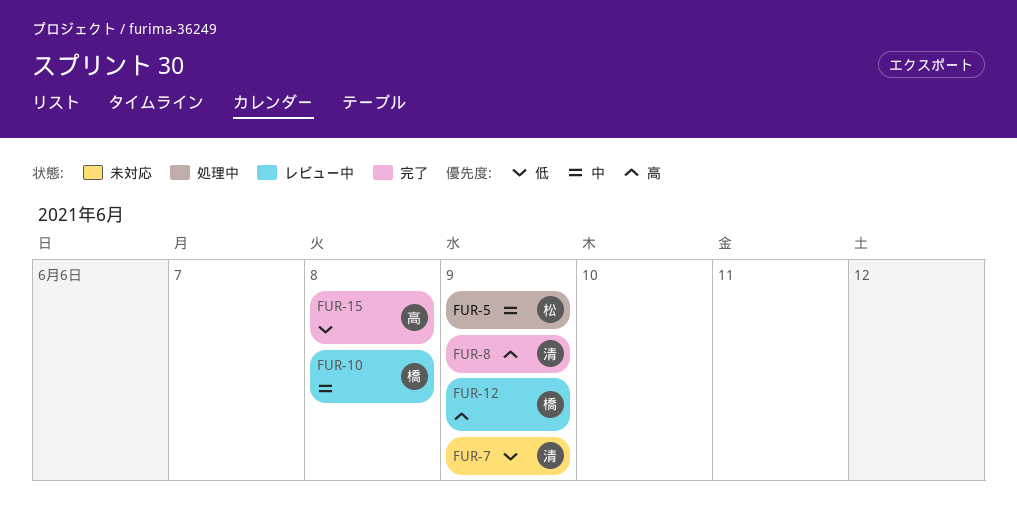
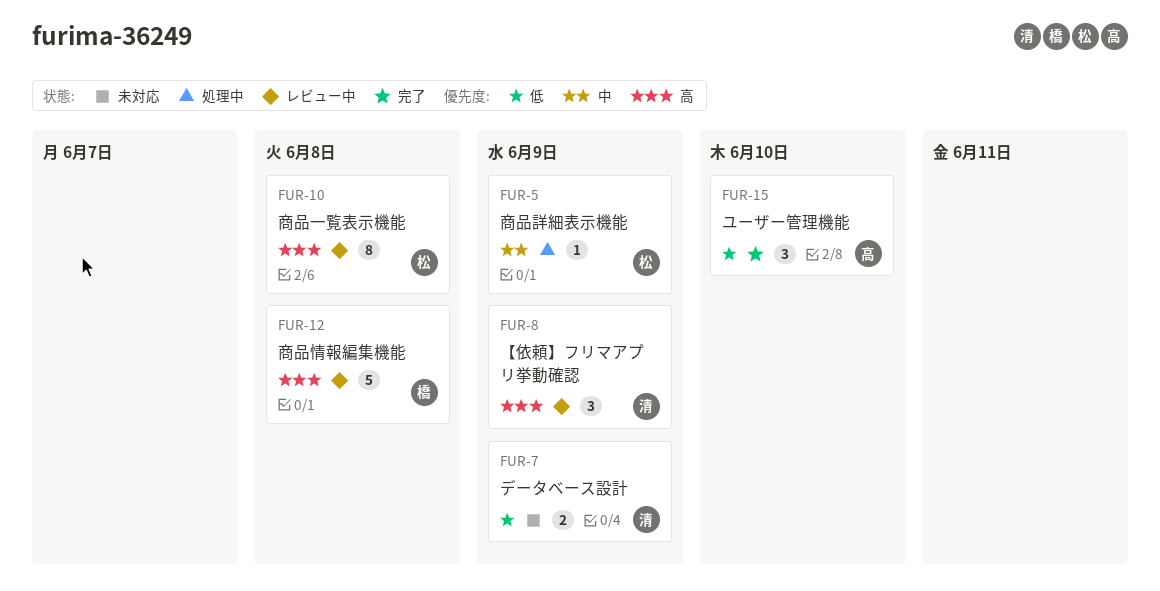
FUR-8, status: 完了 -> レビュー中
FUR-10, owner: 橋 -> 松
FUR-10, priority: 中 -> 高
FUR-12, due: Jun 9 -> Jun 8
FUR-15, due: Jun 8 -> Jun 10

